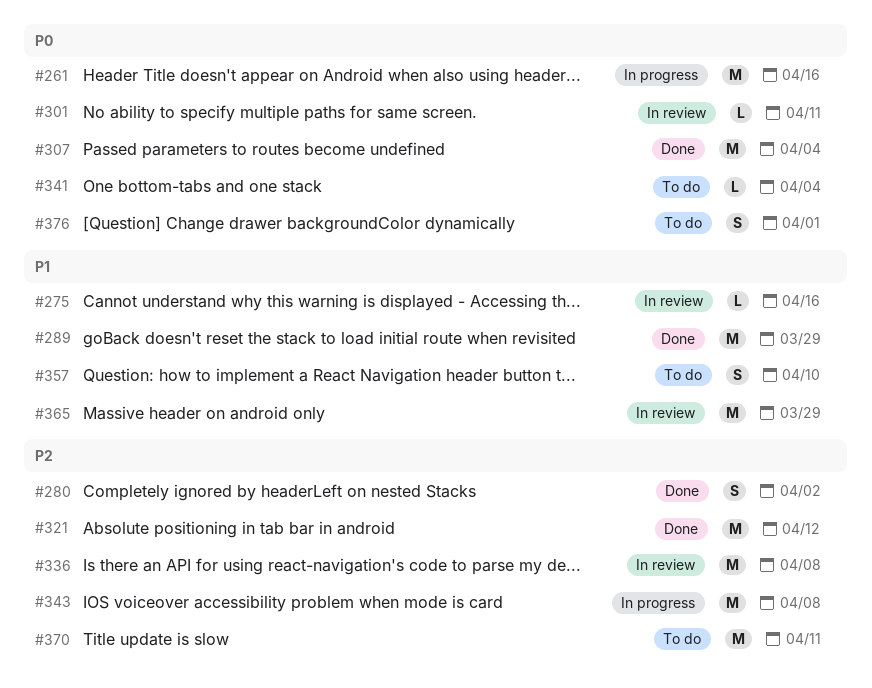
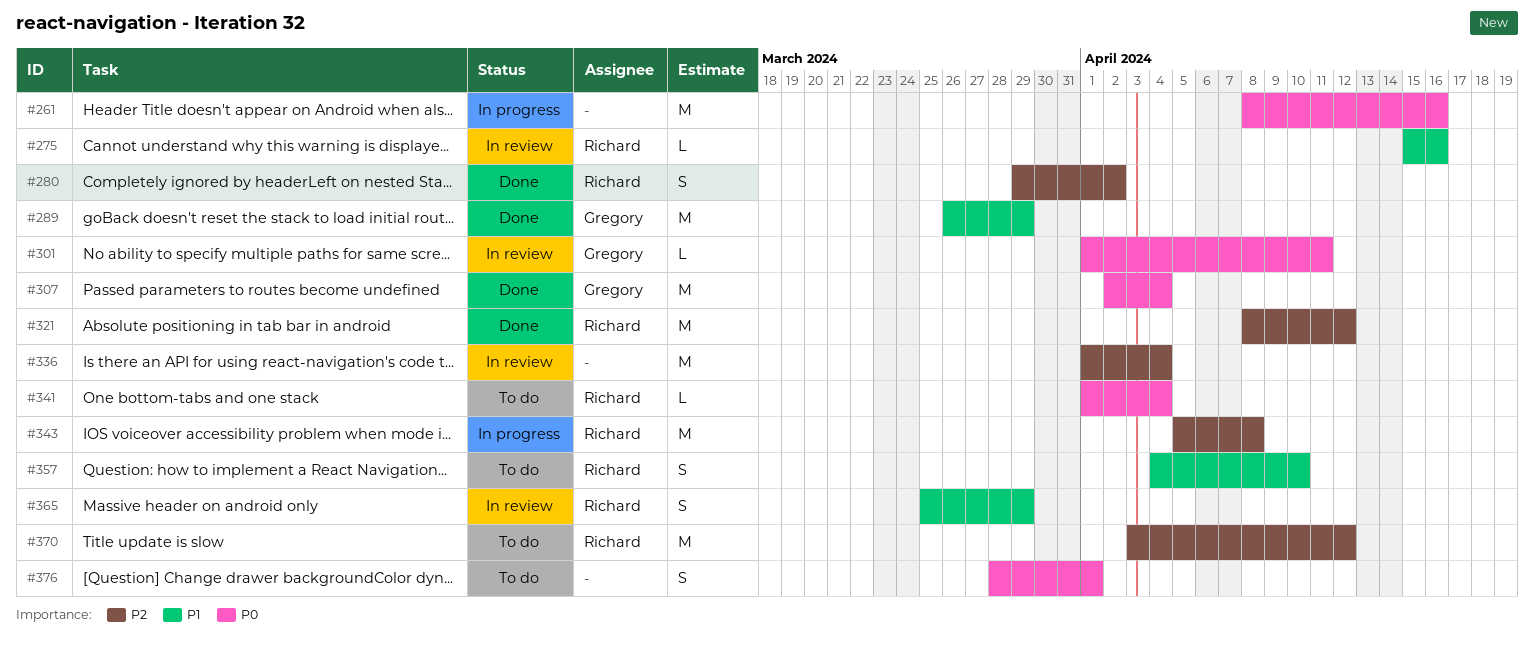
#336, due: Apr 8 -> Apr 4
#365, estimate: M -> S
#370, due: Apr 11 -> Apr 12

